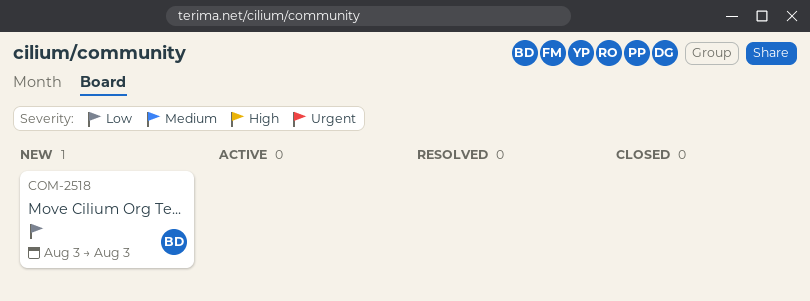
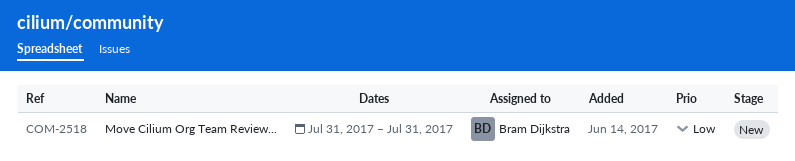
COM-2518, start: Aug 3 -> Jul 31
COM-2518, due: Aug 3 -> Jul 31

